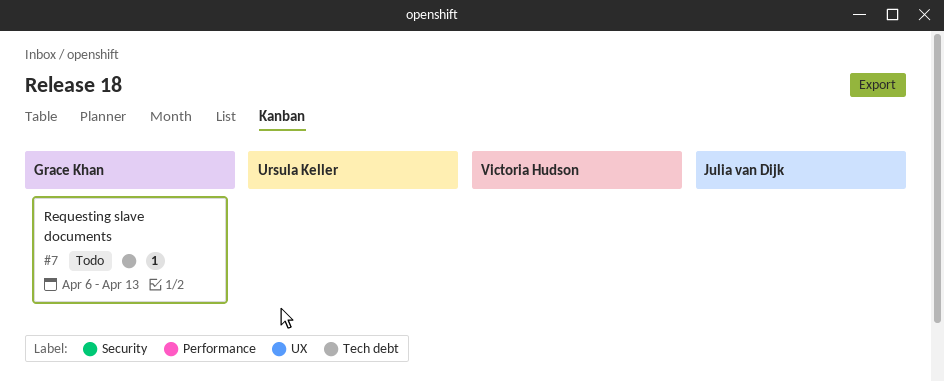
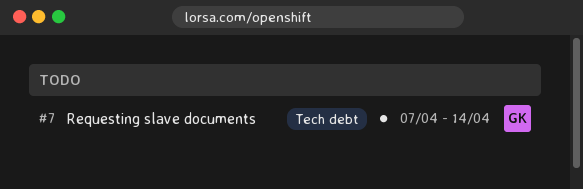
#7, start: Apr 6 -> Apr 7
#7, due: Apr 13 -> Apr 14

